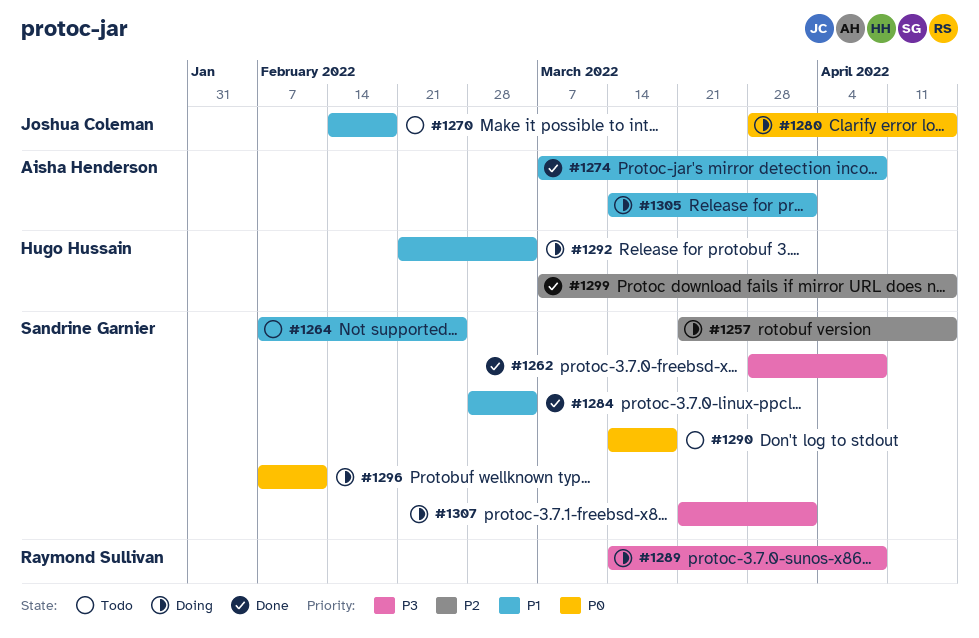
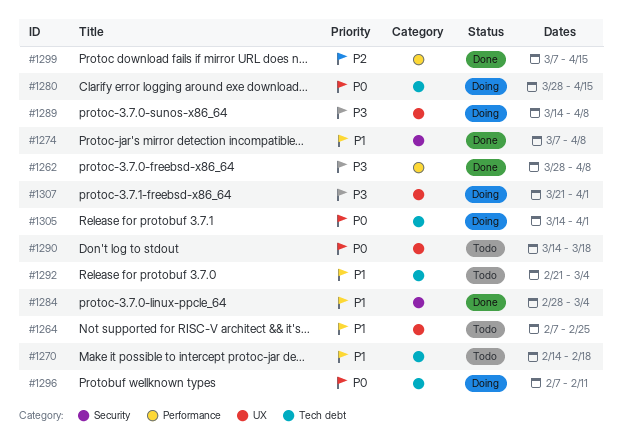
#1257: present -> none
#1292, status: Doing -> Todo
#1305, priority: P1 -> P0

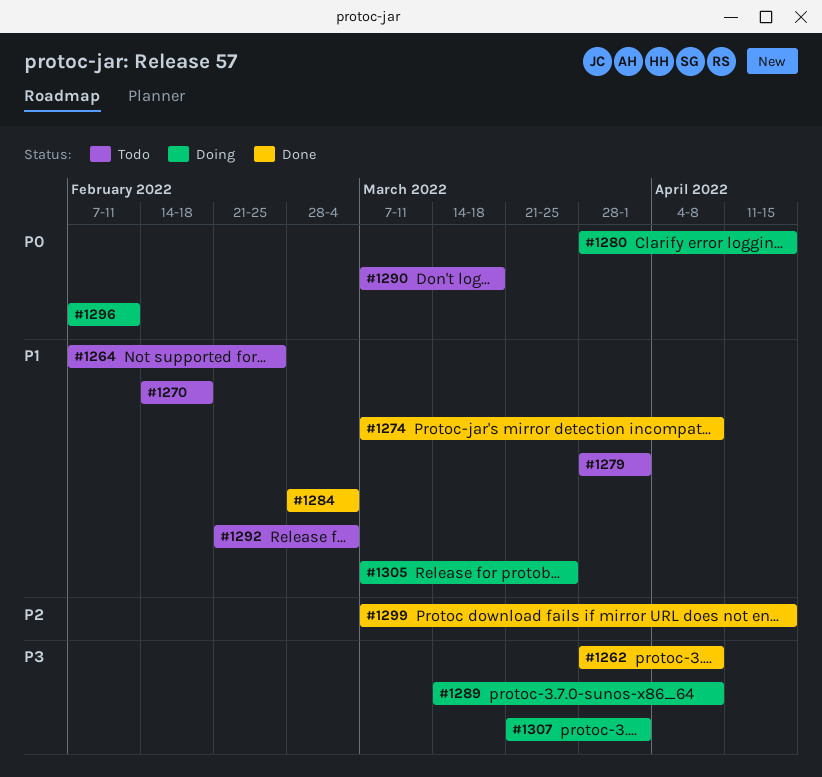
#1279: none -> present
#1290, start: Mar 14 -> Mar 7
#1305, priority: P0 -> P1
#1305, start: Mar 14 -> Mar 7
#1305, due: Apr 1 -> Mar 25

